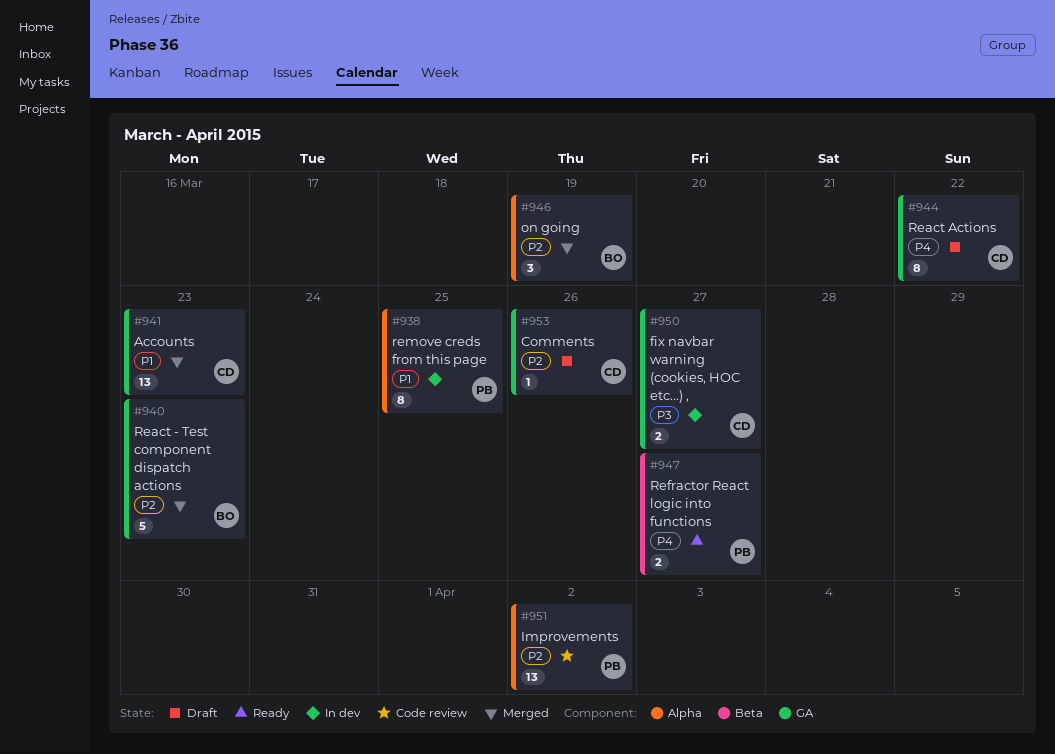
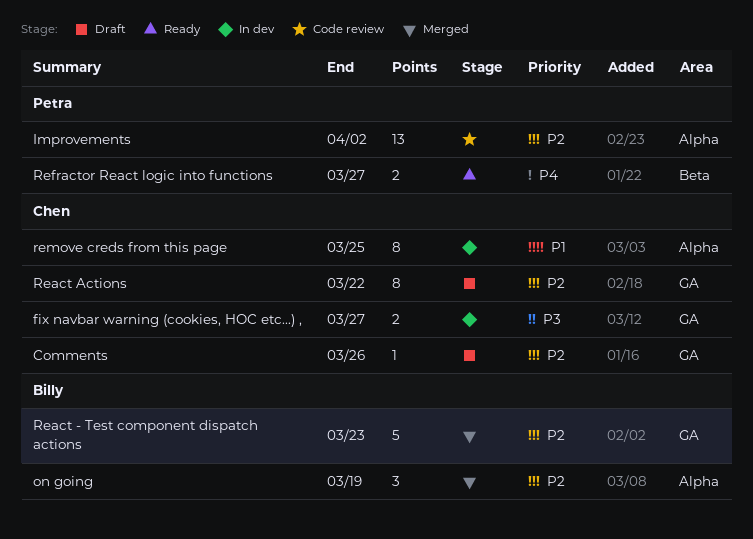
Accounts: present -> none
React Actions, priority: P4 -> P2
remove creds from this page, owner: Petra -> Chen

